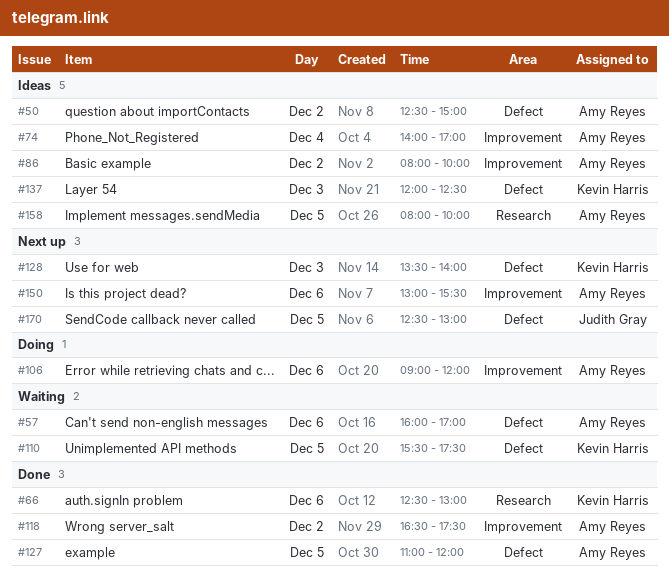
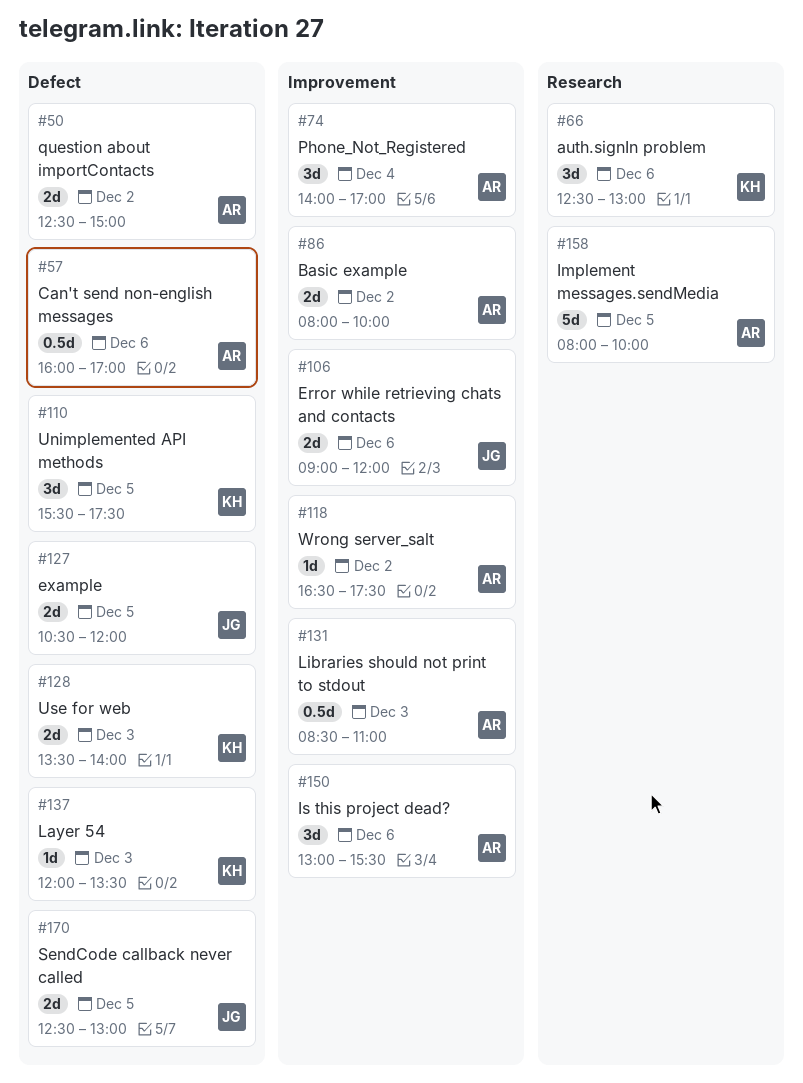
#106, owner: Amy Reyes -> Judith Gray
#127, owner: Amy Reyes -> Judith Gray
#127, begins: 11:00 -> 10:30
#131: none -> present
#137, ends: 12:30 -> 13:30

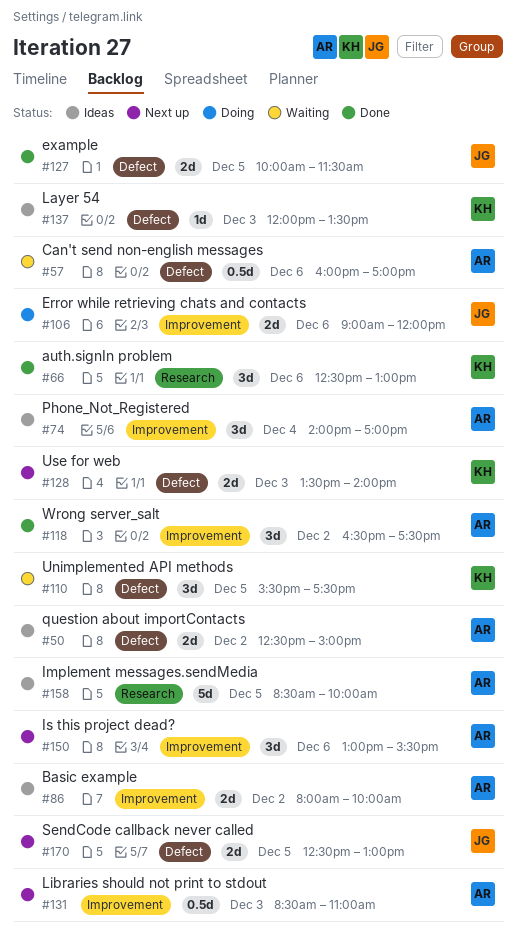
#118, estimate: 1d -> 3d
#127, begins: 10:30 -> 10:00
#127, ends: 12:00 -> 11:30
#158, begins: 08:00 -> 08:30

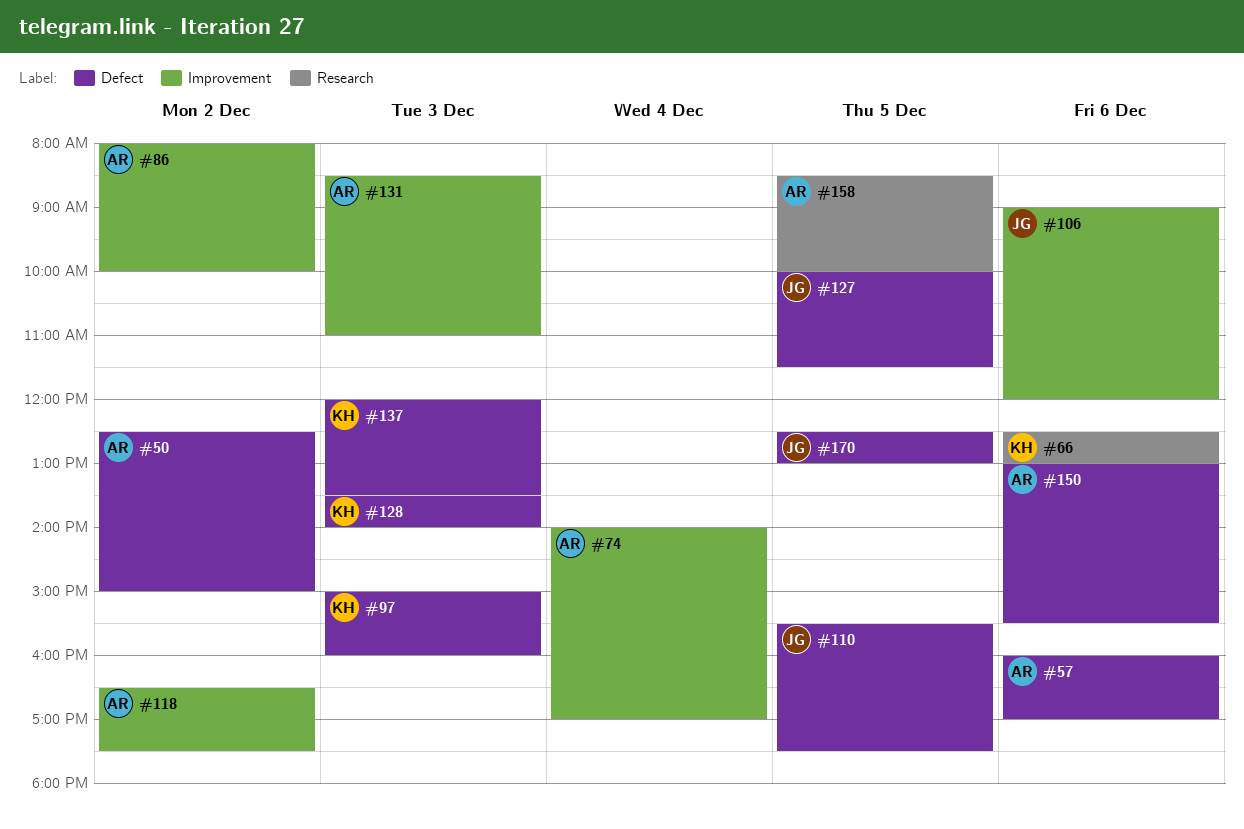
#97: none -> present
#110, owner: KH -> JG
#150, label: Improvement -> Defect

